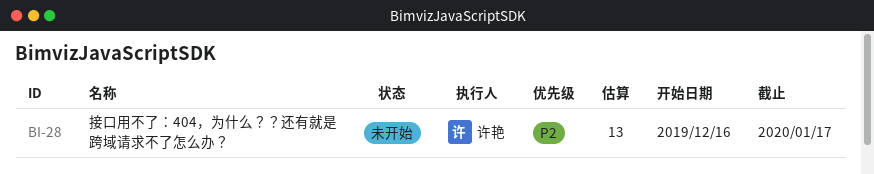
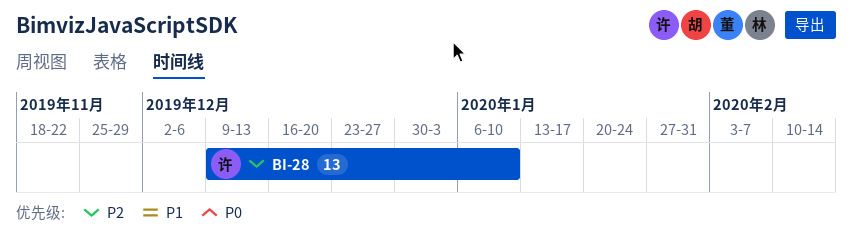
BI-28, start: Dec 16 -> Dec 9
BI-28, due: Jan 17 -> Jan 10

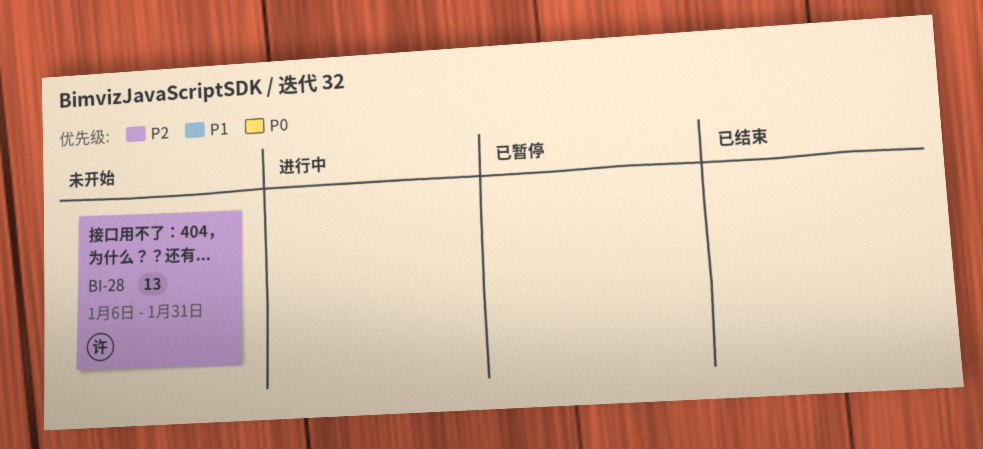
BI-28, start: Dec 9 -> Jan 6
BI-28, due: Jan 10 -> Jan 31

